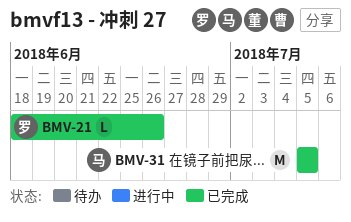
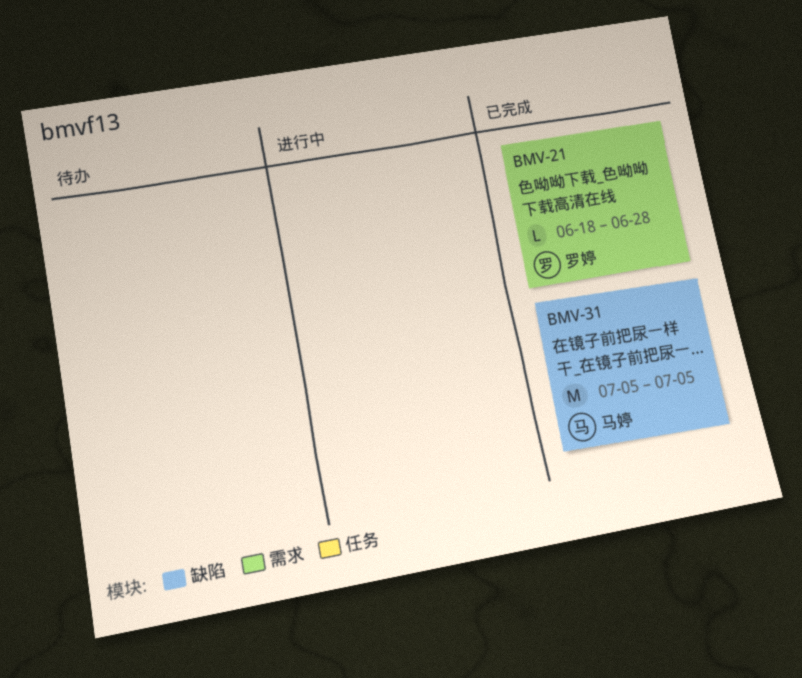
BMV-21, due: Jun 26 -> Jun 28

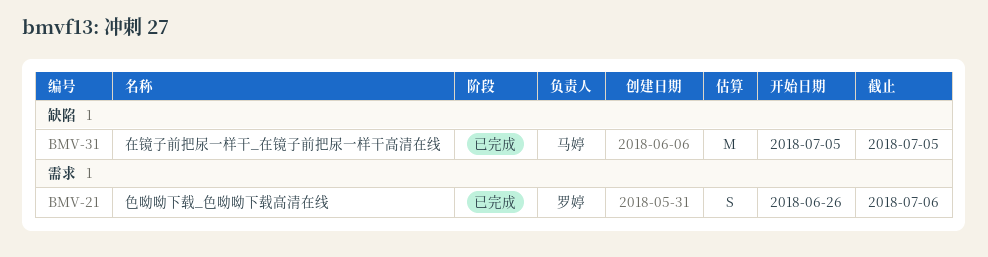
BMV-21, estimate: L -> S
BMV-21, start: Jun 18 -> Jun 26
BMV-21, due: Jun 28 -> Jul 6

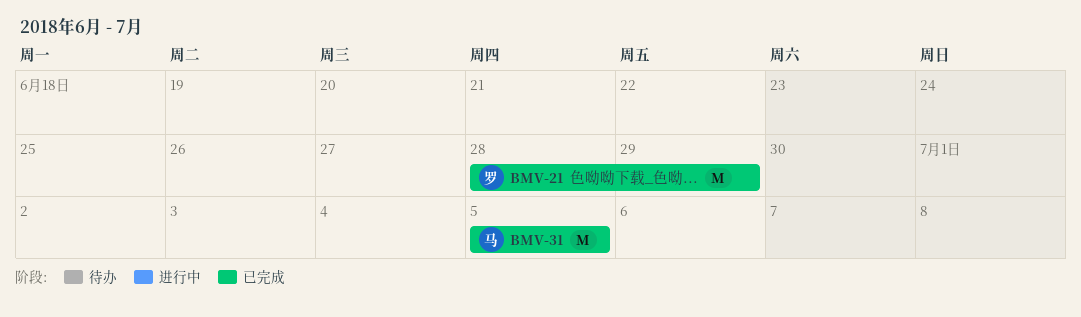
BMV-21, estimate: S -> M
BMV-21, start: Jun 26 -> Jun 28
BMV-21, due: Jul 6 -> Jun 29

